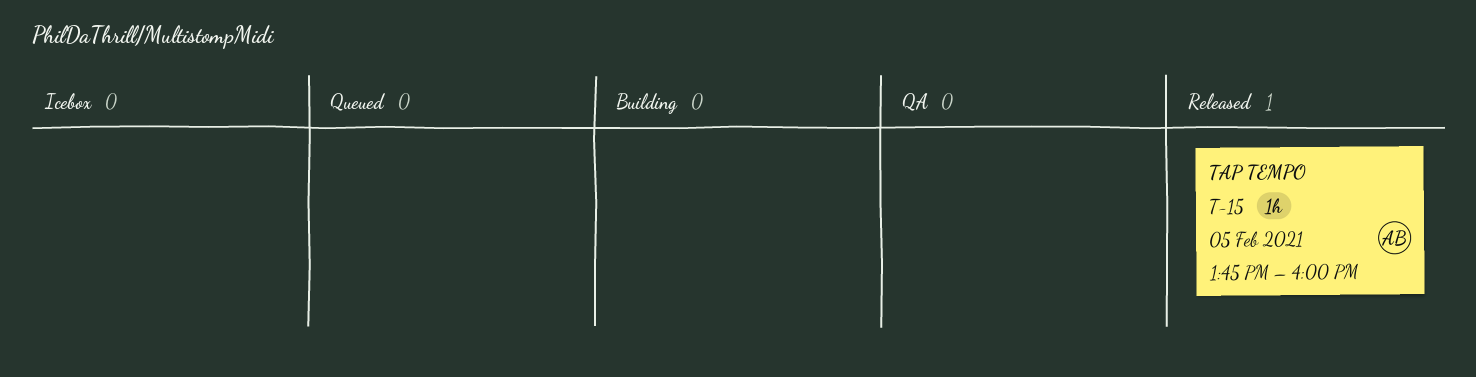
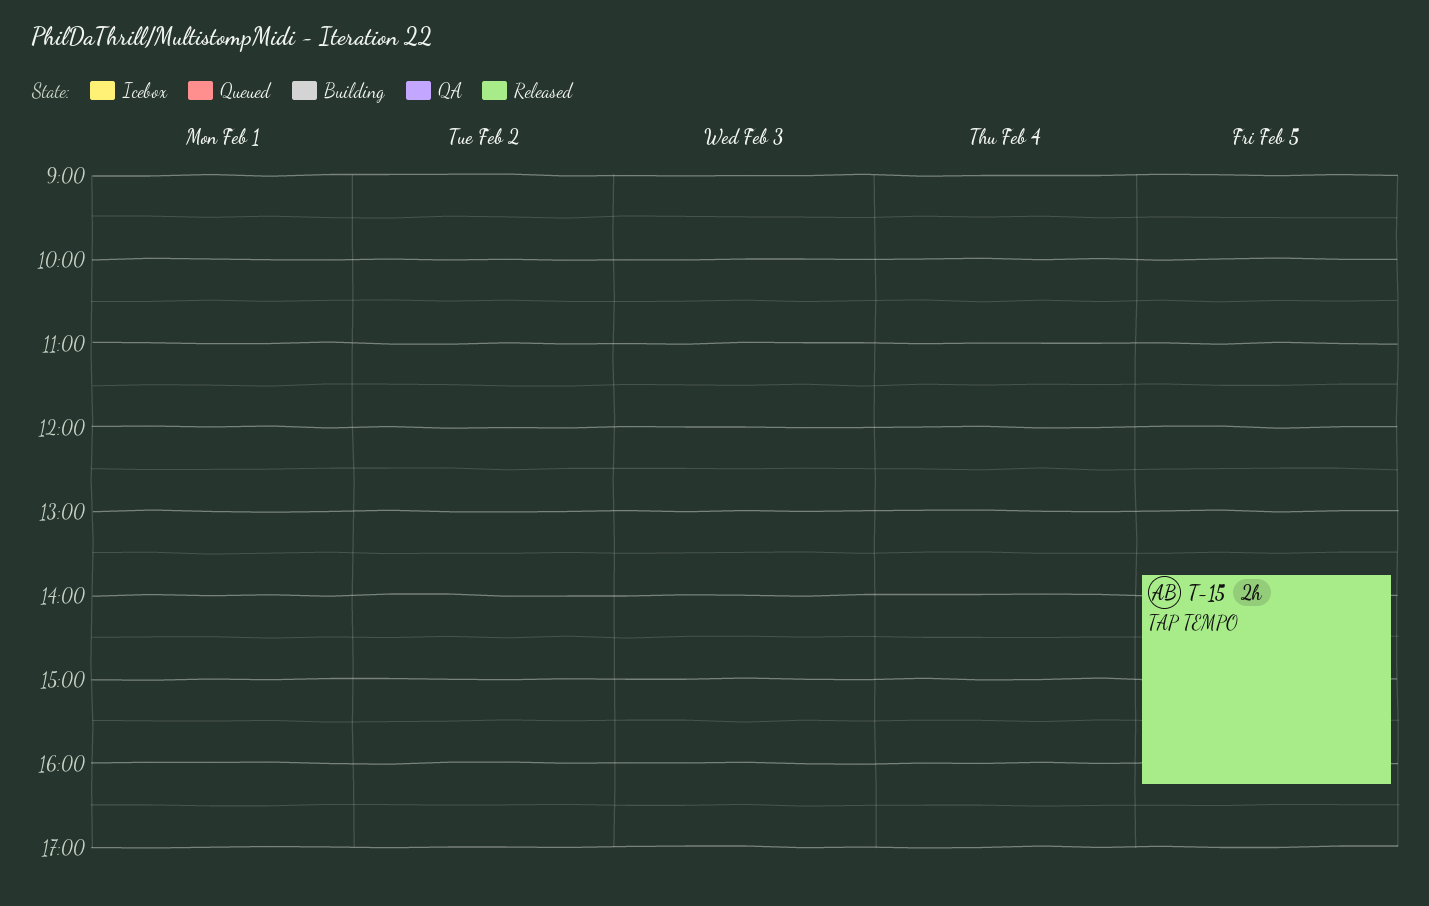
T-15, estimate: 1h -> 2h
T-15, ends: 16:00 -> 16:15

